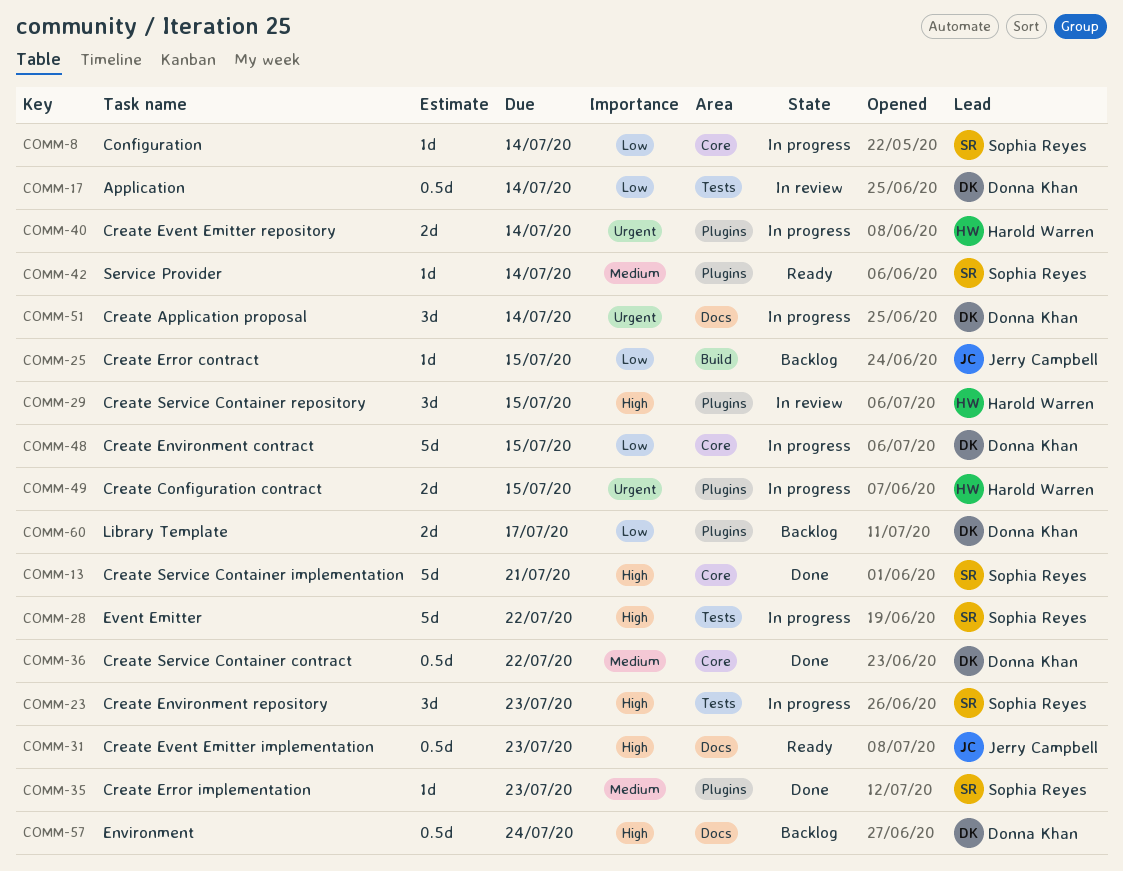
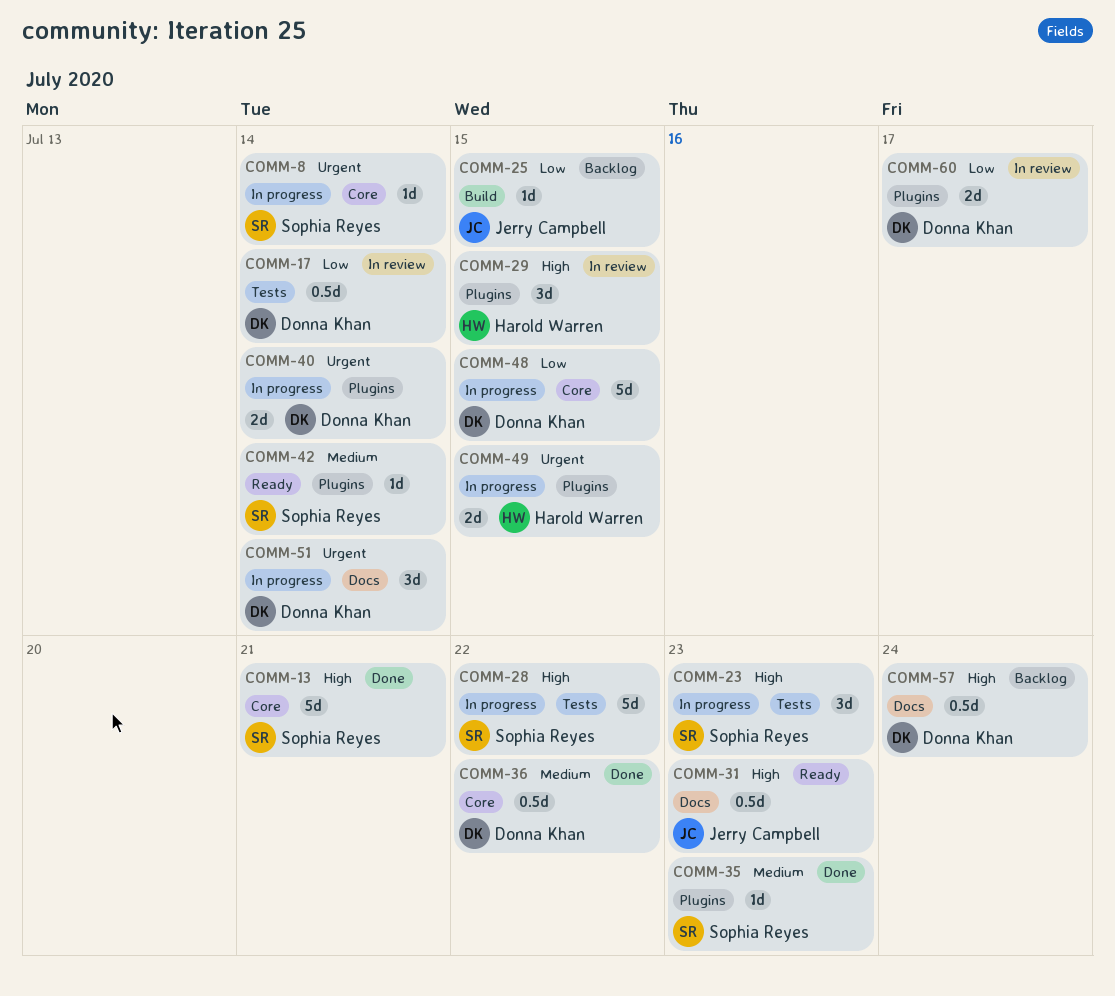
COMM-8, priority: Low -> Urgent
COMM-40, owner: Harold Warren -> Donna Khan
COMM-60, status: Backlog -> In review

